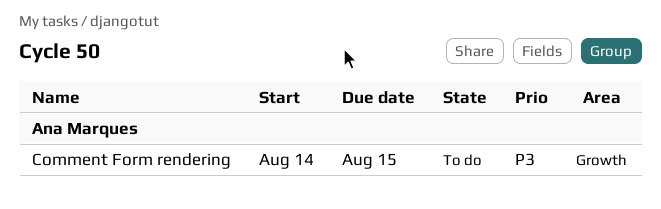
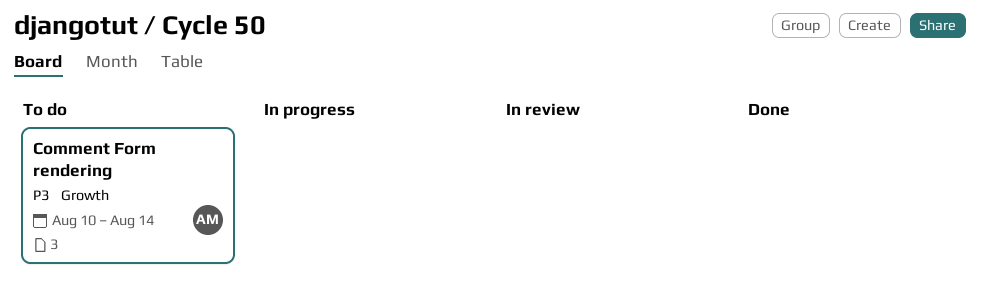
Comment Form rendering, start: Aug 14 -> Aug 10
Comment Form rendering, due: Aug 15 -> Aug 14

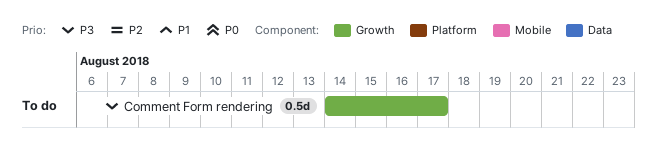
Comment Form rendering, start: Aug 10 -> Aug 14
Comment Form rendering, due: Aug 14 -> Aug 17

